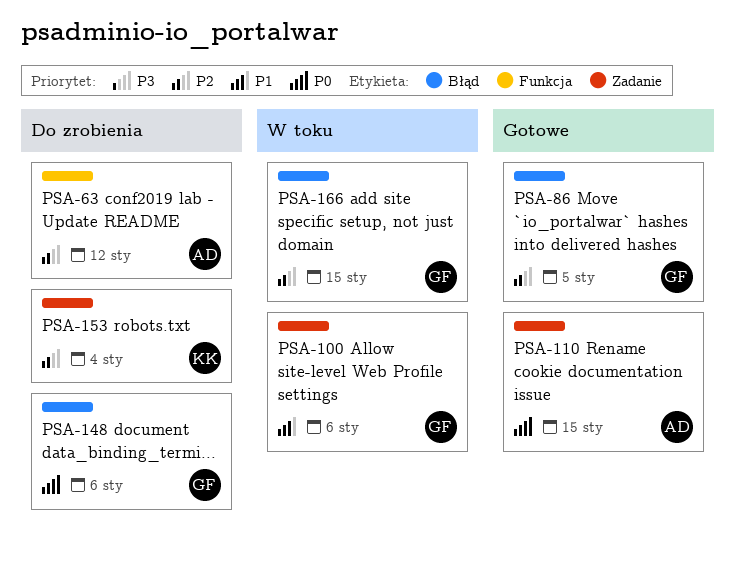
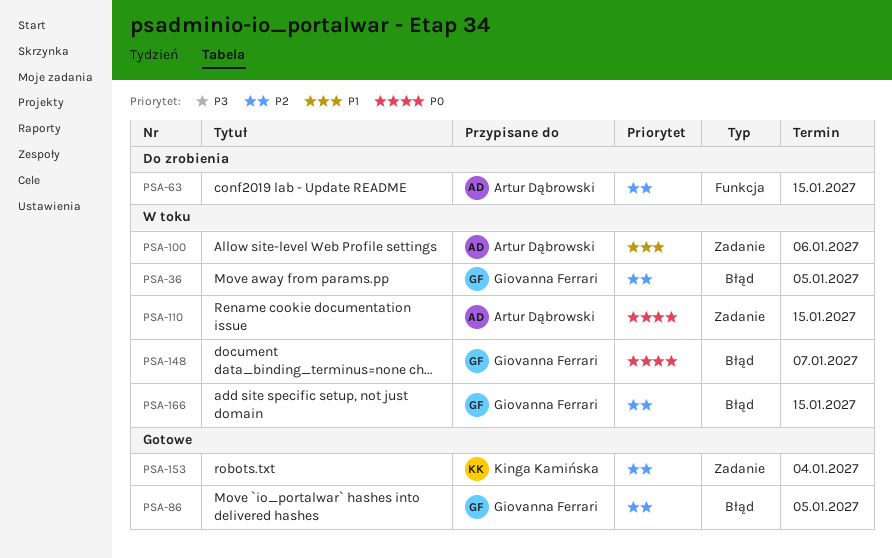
PSA-36: none -> present
PSA-63, due: Jan 12 -> Jan 15
PSA-100, owner: Giovanna Ferrari -> Artur Dąbrowski
PSA-110, status: Gotowe -> W toku
PSA-148, status: Do zrobienia -> W toku
PSA-148, due: Jan 6 -> Jan 7
PSA-153, status: Do zrobienia -> Gotowe

